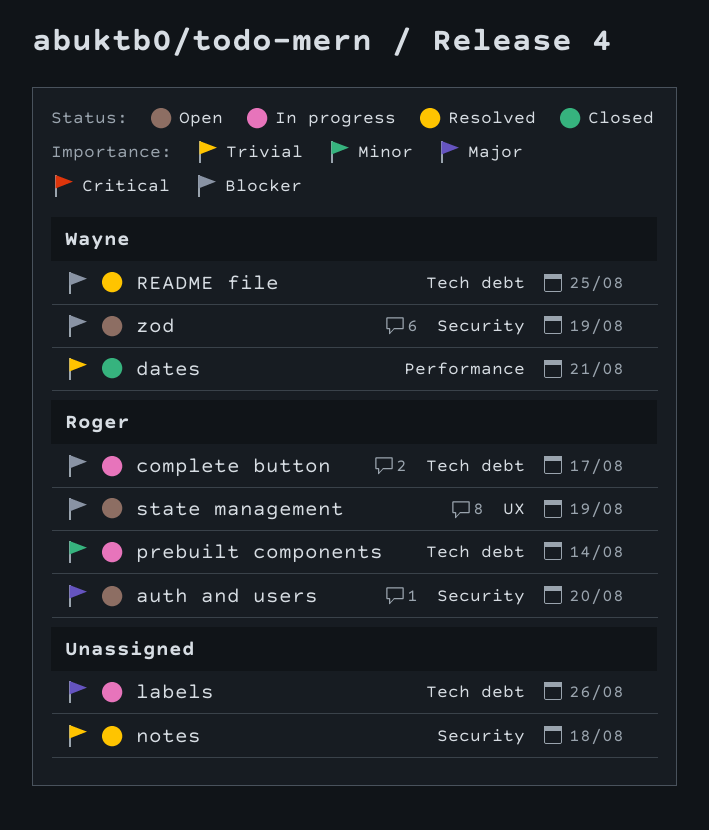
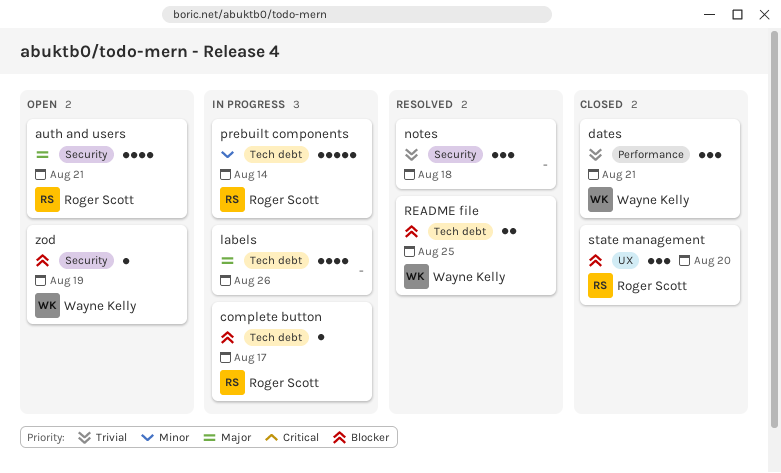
auth and users, due: Aug 20 -> Aug 21
state management, status: Open -> Closed
state management, due: Aug 19 -> Aug 20

